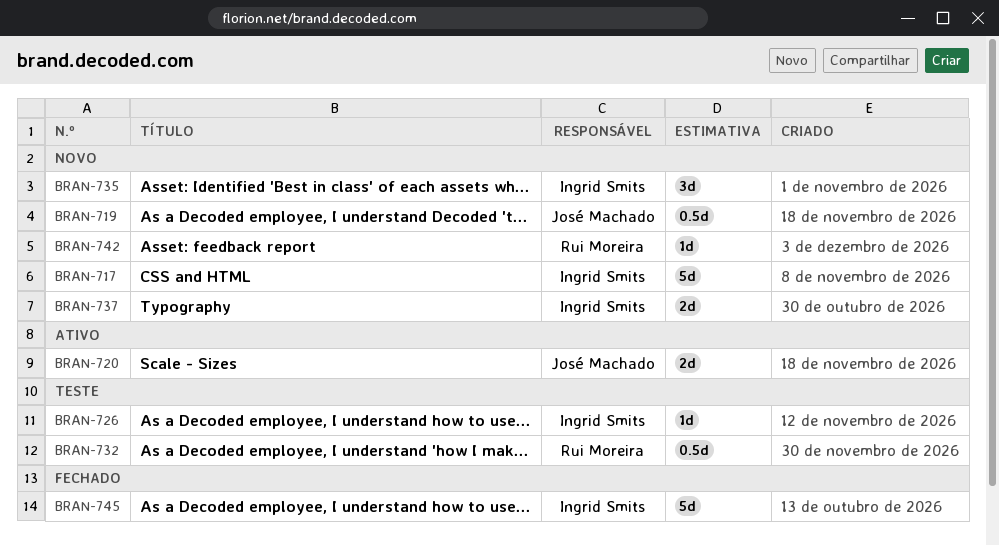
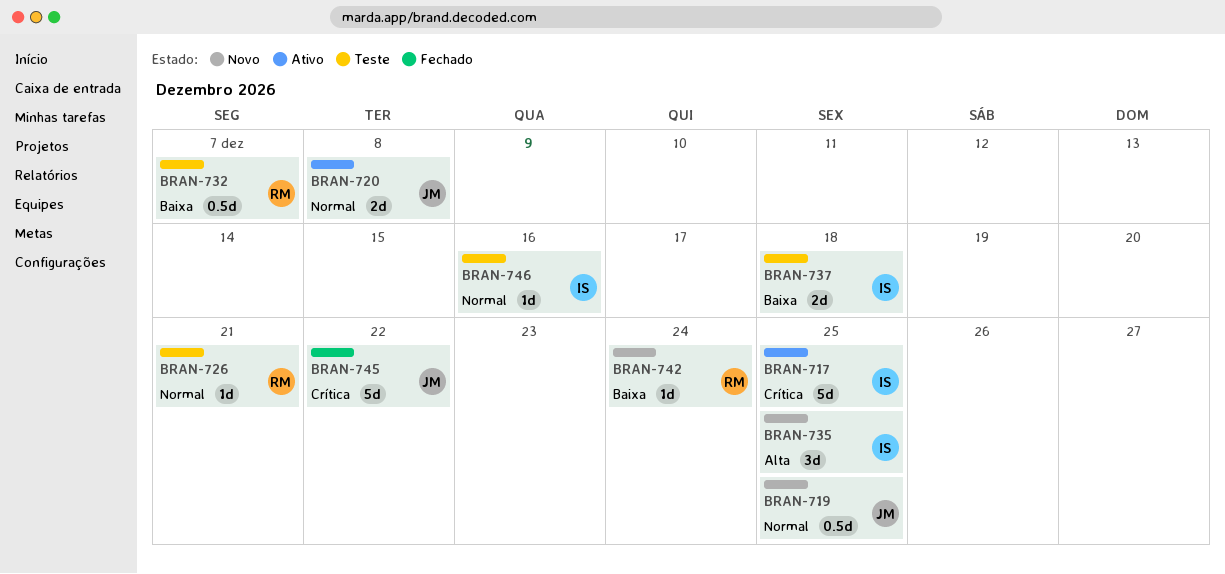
BRAN-717, status: Novo -> Ativo
BRAN-726, owner: Ingrid Smits -> Rui Moreira
BRAN-737, status: Novo -> Teste
BRAN-745, owner: Ingrid Smits -> José Machado
BRAN-746: none -> present

